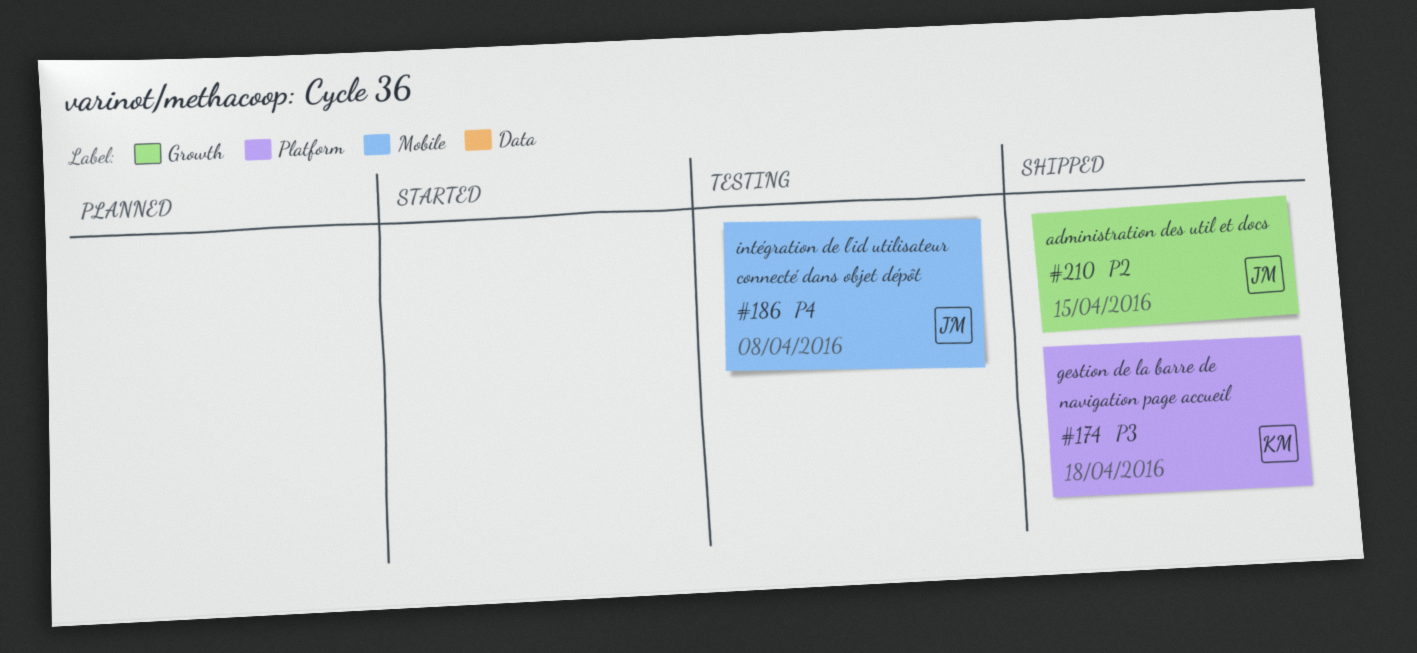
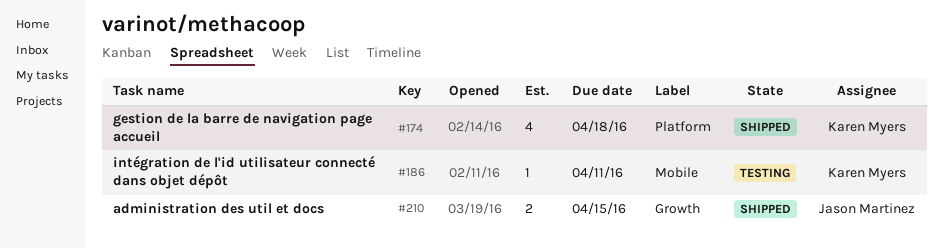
#186, owner: Jason Martinez -> Karen Myers
#186, due: Apr 8 -> Apr 11

